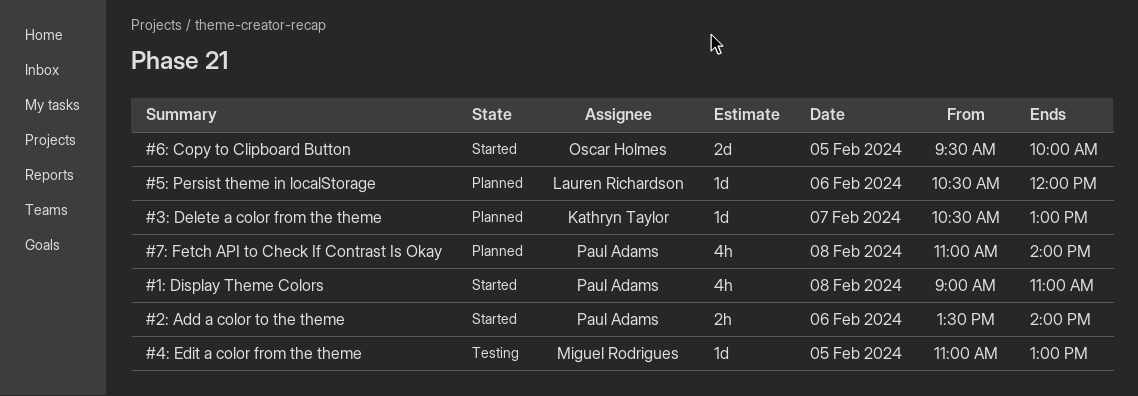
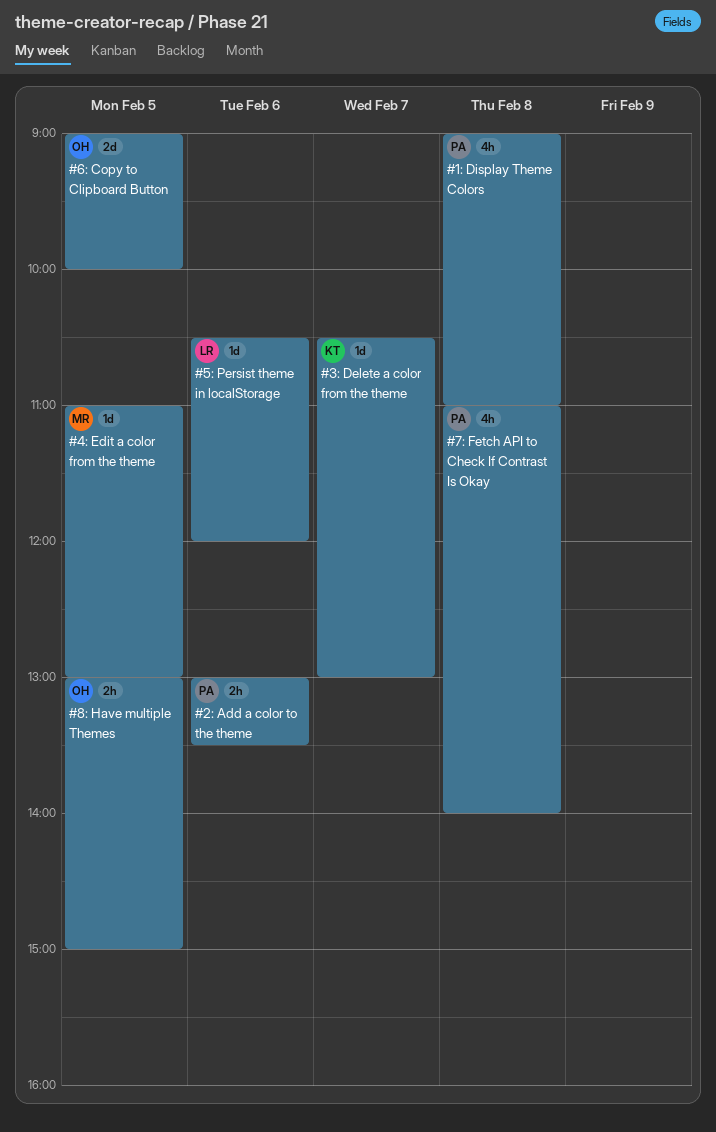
#2: Add a color to the theme, begins: 13:30 -> 13:00
#2: Add a color to the theme, ends: 14:00 -> 13:30
#6: Copy to Clipboard Button, begins: 09:30 -> 09:00
#8: Have multiple Themes: none -> present

